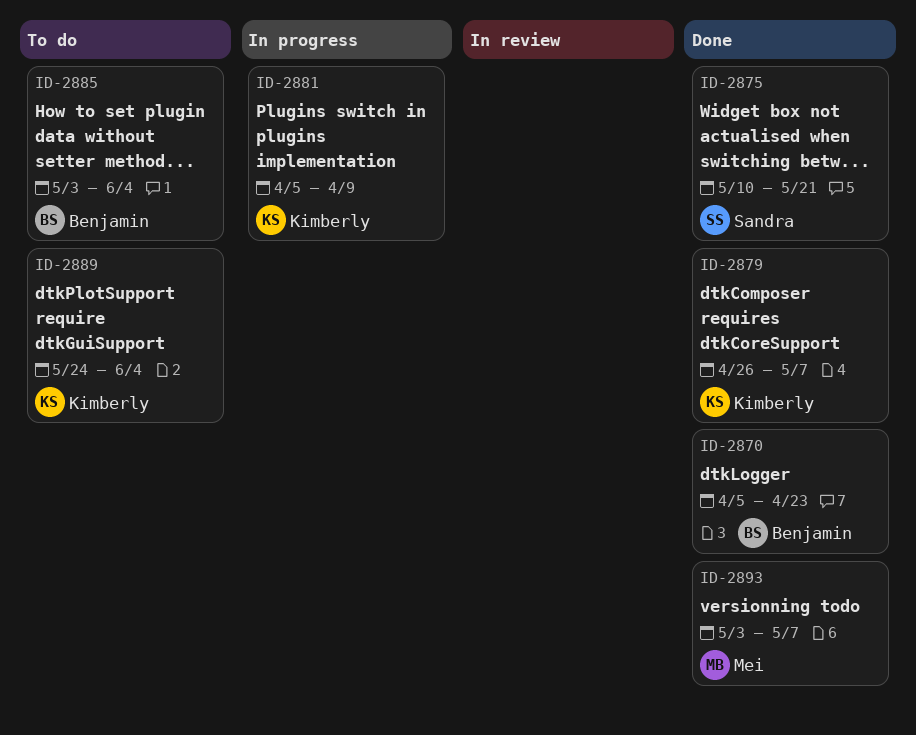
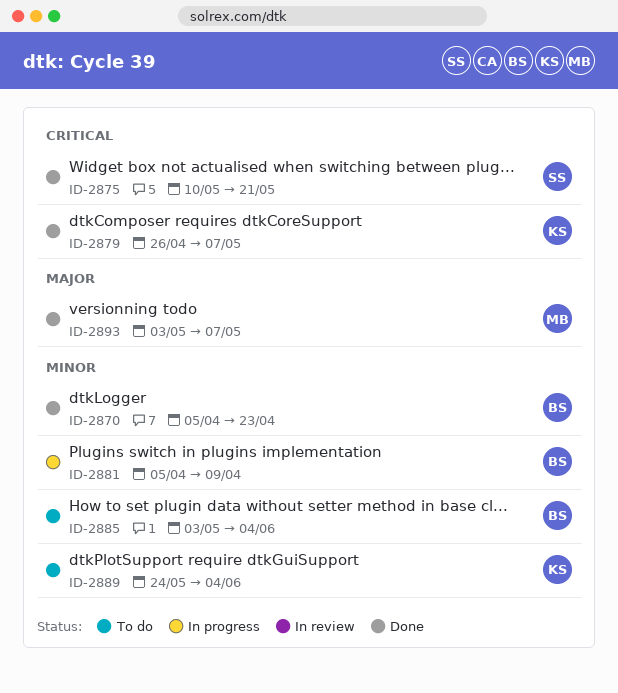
ID-2881, owner: Kimberly -> Benjamin

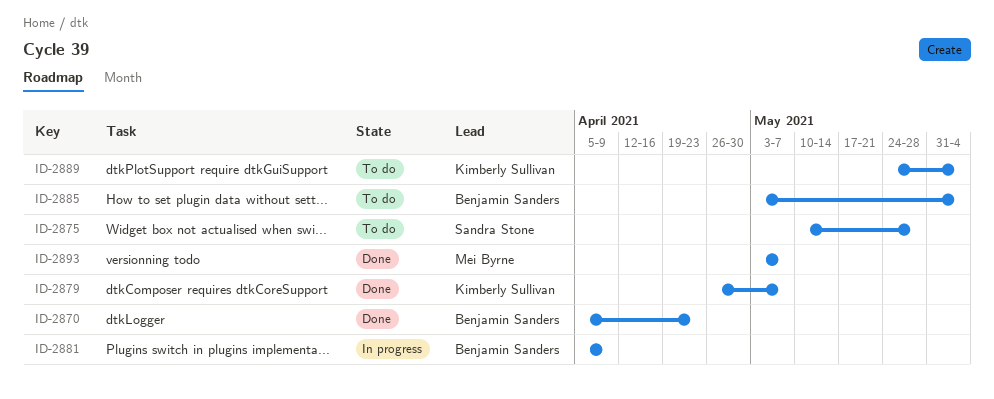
ID-2875, status: Done -> To do
ID-2875, due: May 21 -> May 28

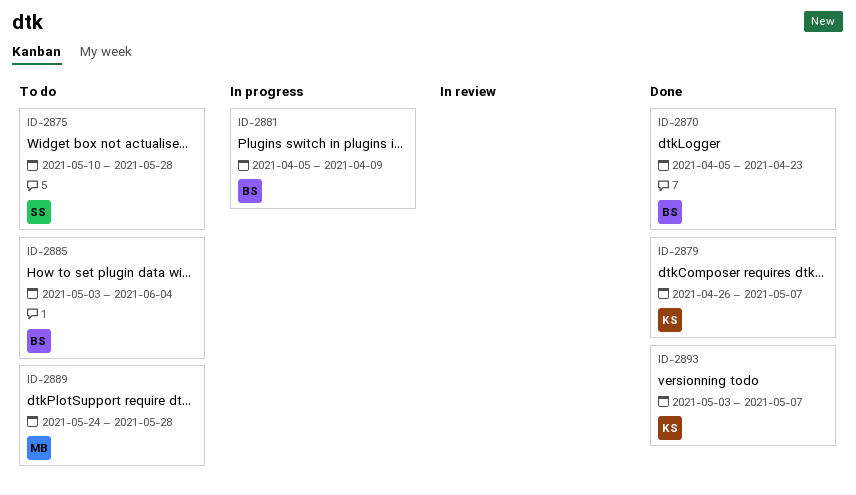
ID-2889, owner: Kimberly Sullivan -> Mei Byrne
ID-2889, due: Jun 4 -> May 28
ID-2893, owner: Mei Byrne -> Kimberly Sullivan

